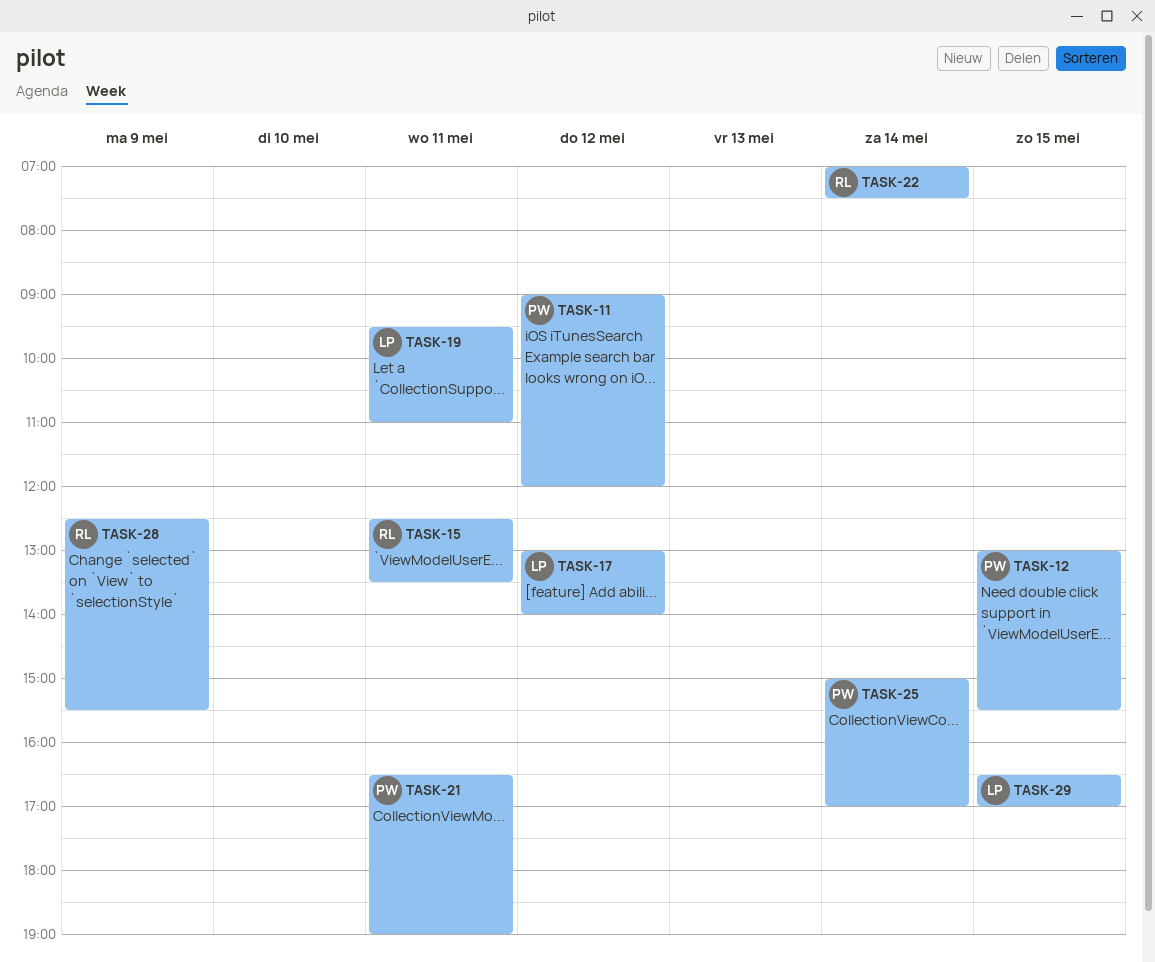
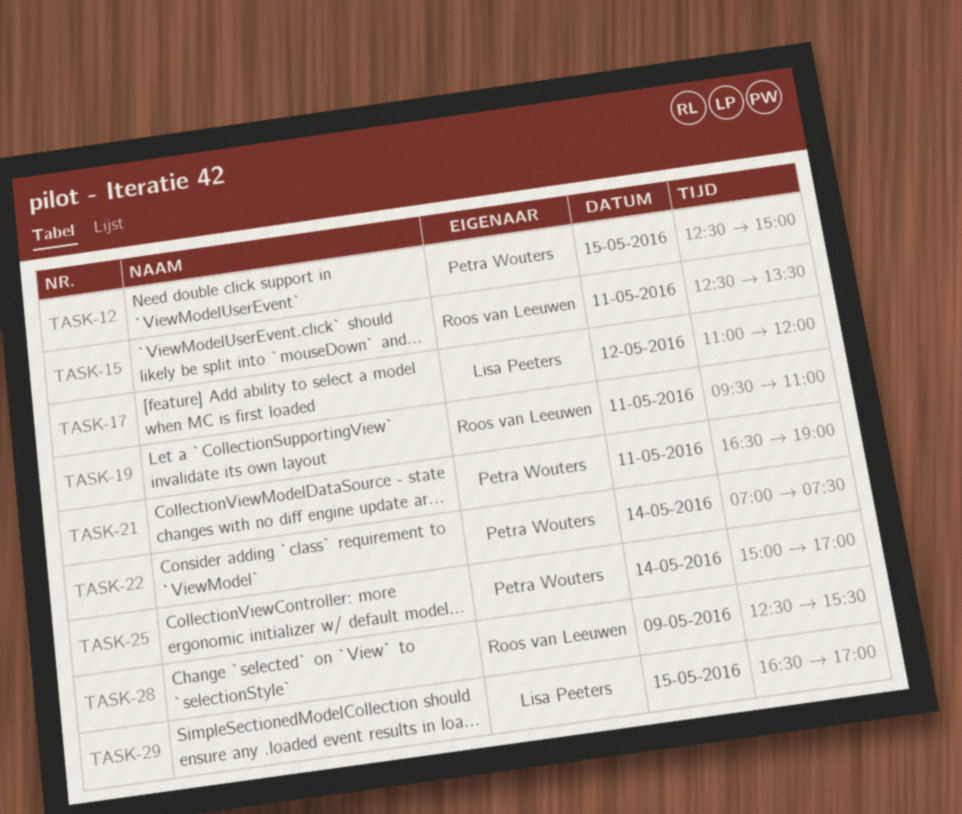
TASK-11: present -> none
TASK-12, begins: 13:00 -> 12:30
TASK-12, ends: 15:30 -> 15:00
TASK-17, begins: 13:00 -> 11:00
TASK-17, ends: 14:00 -> 12:00
TASK-19, owner: Lisa Peeters -> Roos van Leeuwen
TASK-22, owner: Roos van Leeuwen -> Petra Wouters

